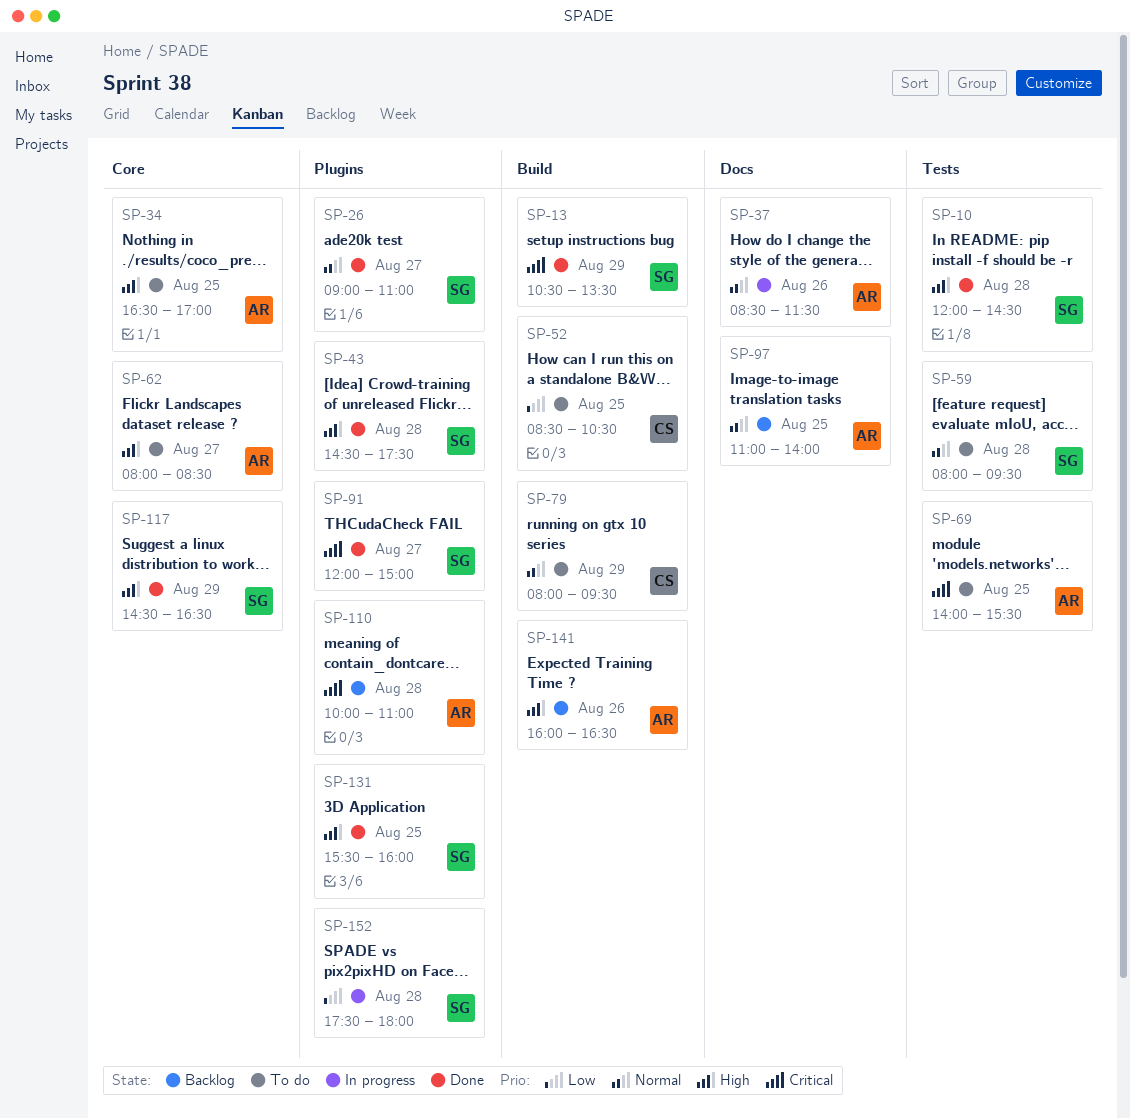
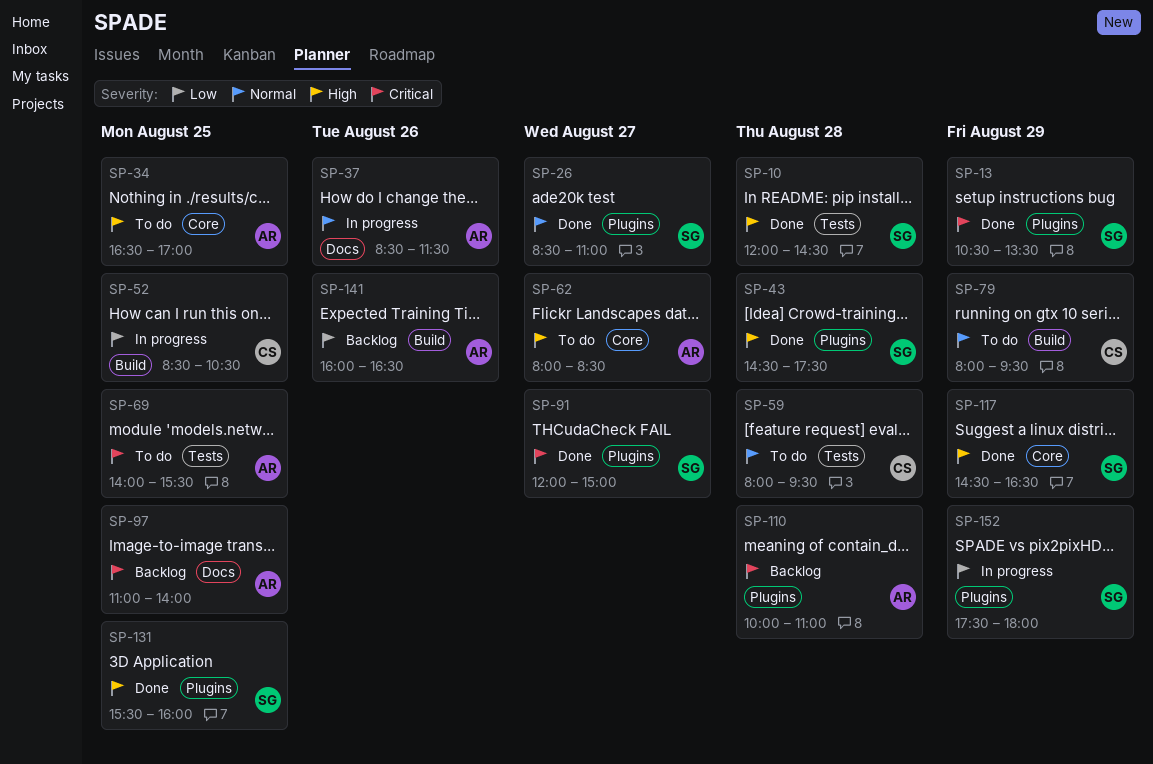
SP-13, label: Build -> Plugins
SP-26, begins: 09:00 -> 08:30
SP-52, status: To do -> In progress
SP-59, owner: SG -> CS
SP-97, priority: Normal -> Critical
SP-141, priority: High -> Low
SP-152, day: Aug 28 -> Aug 29

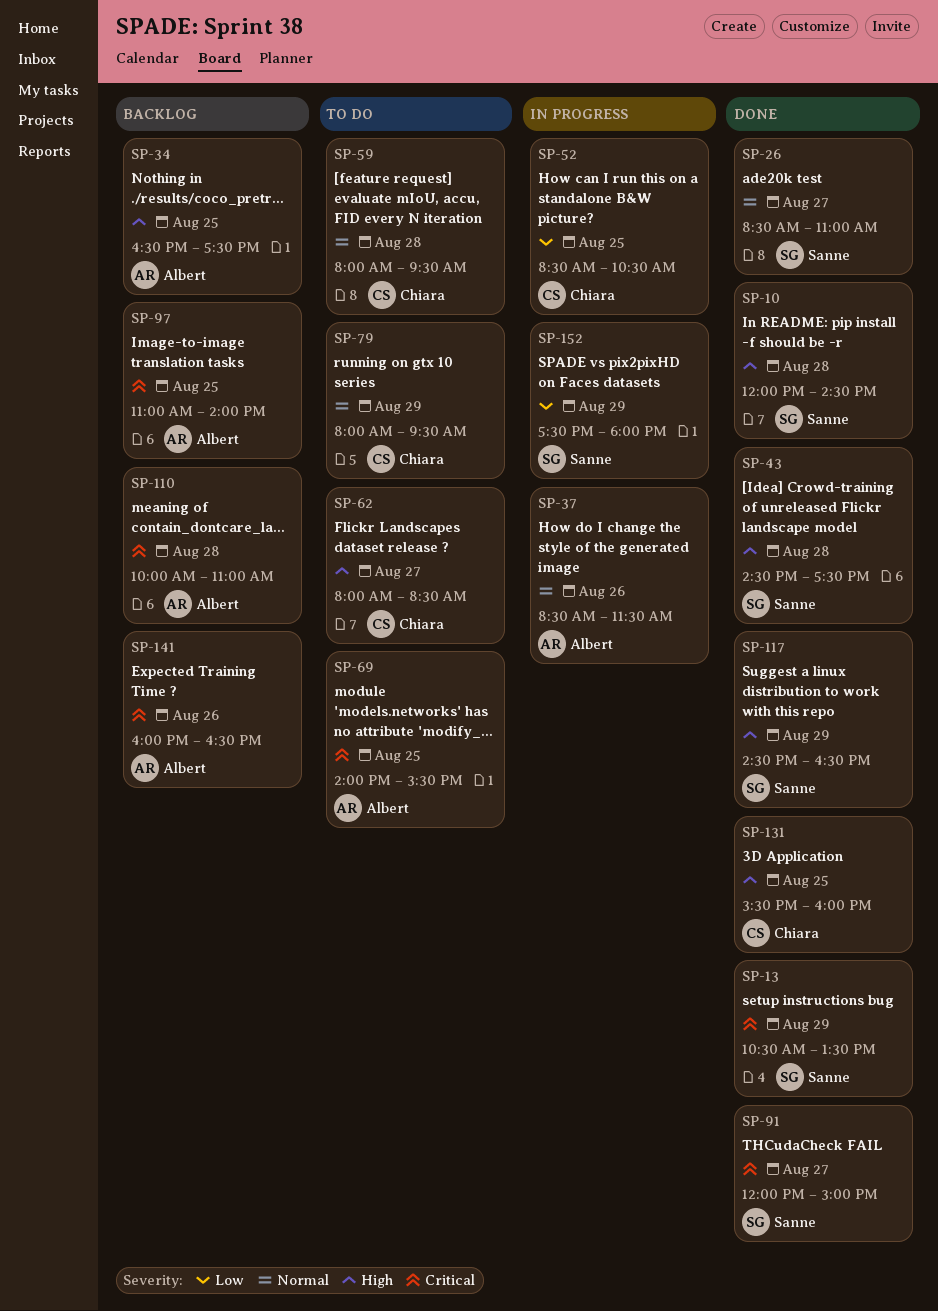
SP-34, status: To do -> Backlog
SP-34, ends: 17:00 -> 17:30
SP-62, owner: Albert -> Chiara
SP-131, owner: Sanne -> Chiara
SP-141, priority: Low -> Critical

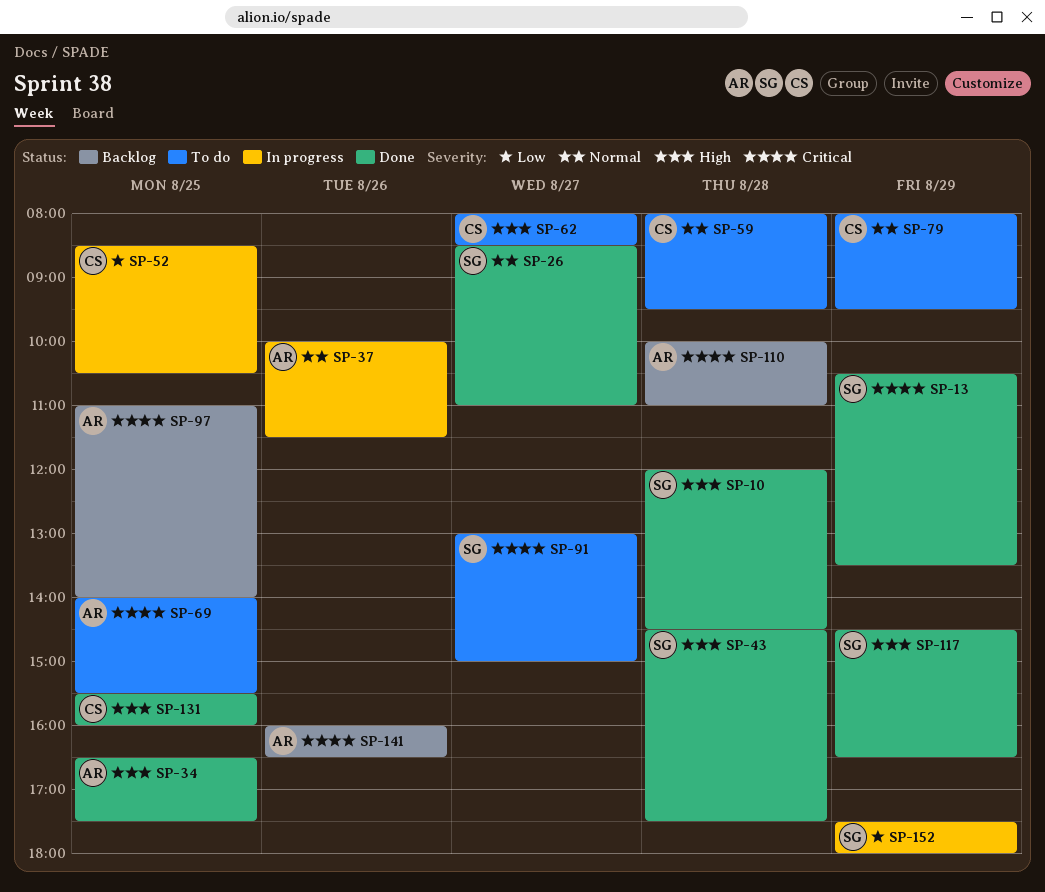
SP-34, status: Backlog -> Done
SP-37, begins: 08:30 -> 10:00
SP-91, status: Done -> To do
SP-91, begins: 12:00 -> 13:00

